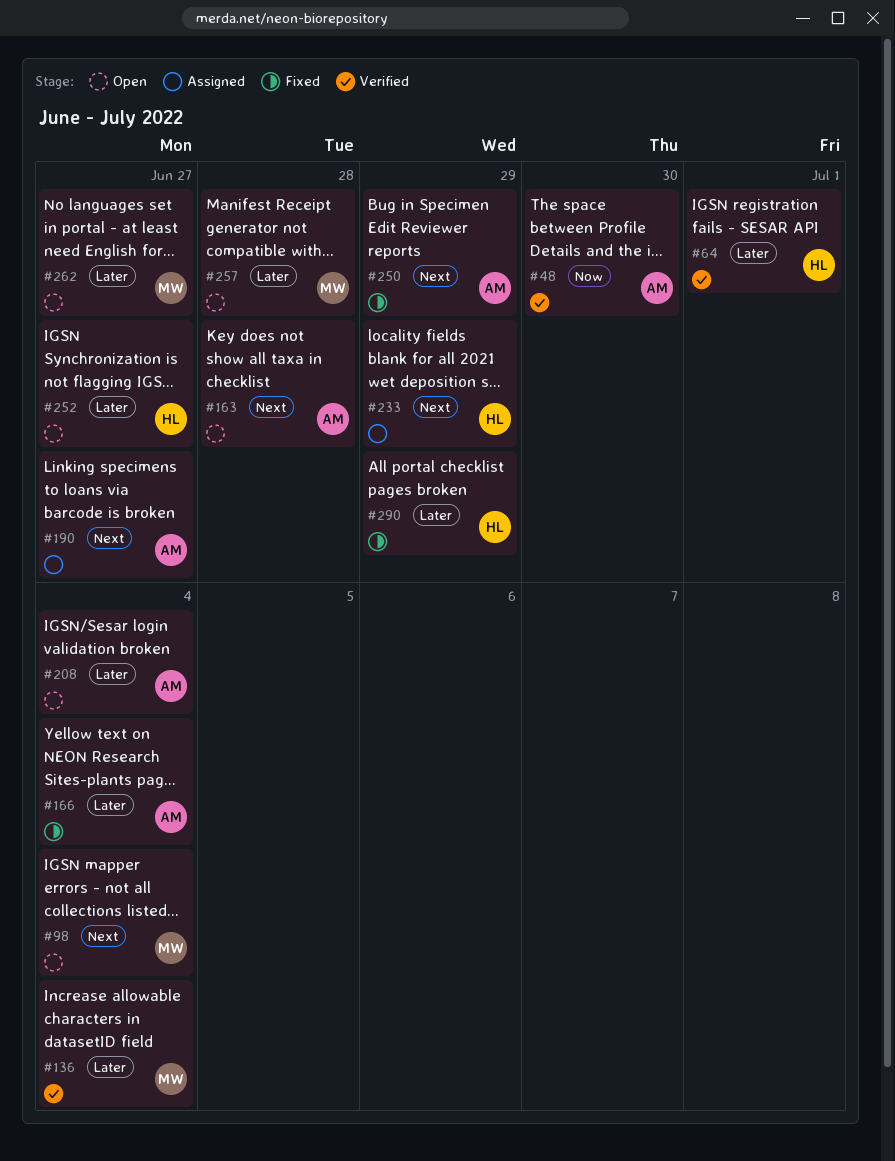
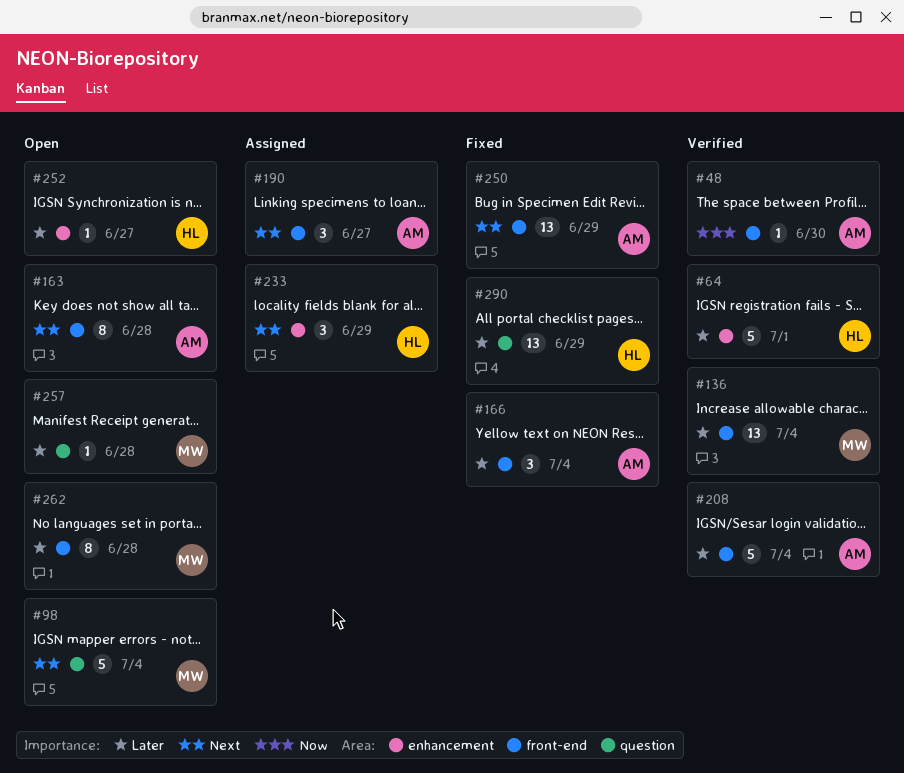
#208, status: Open -> Verified
#262, due: Jun 27 -> Jun 28

